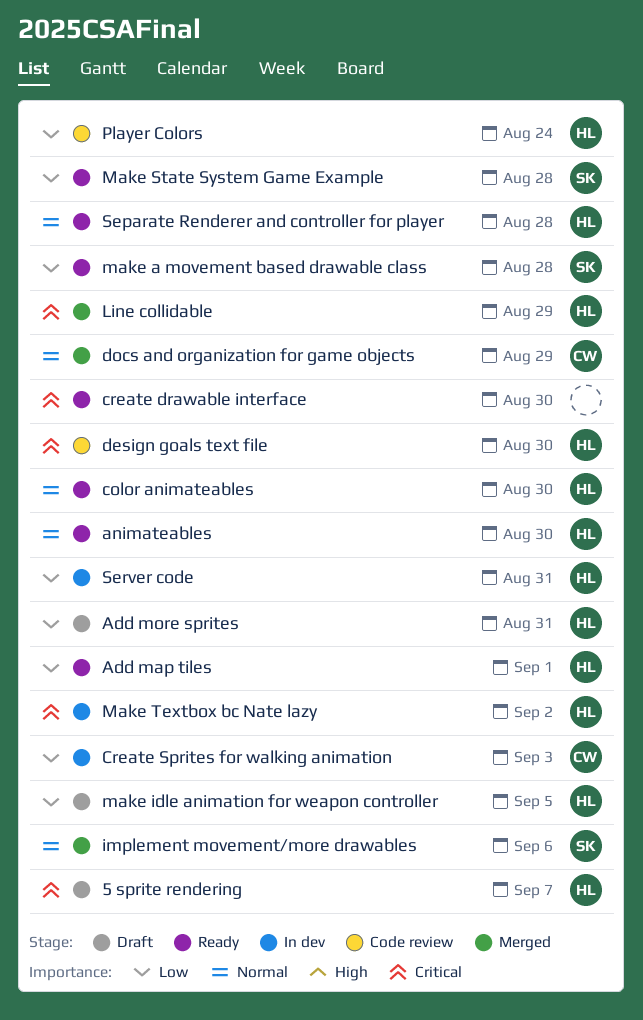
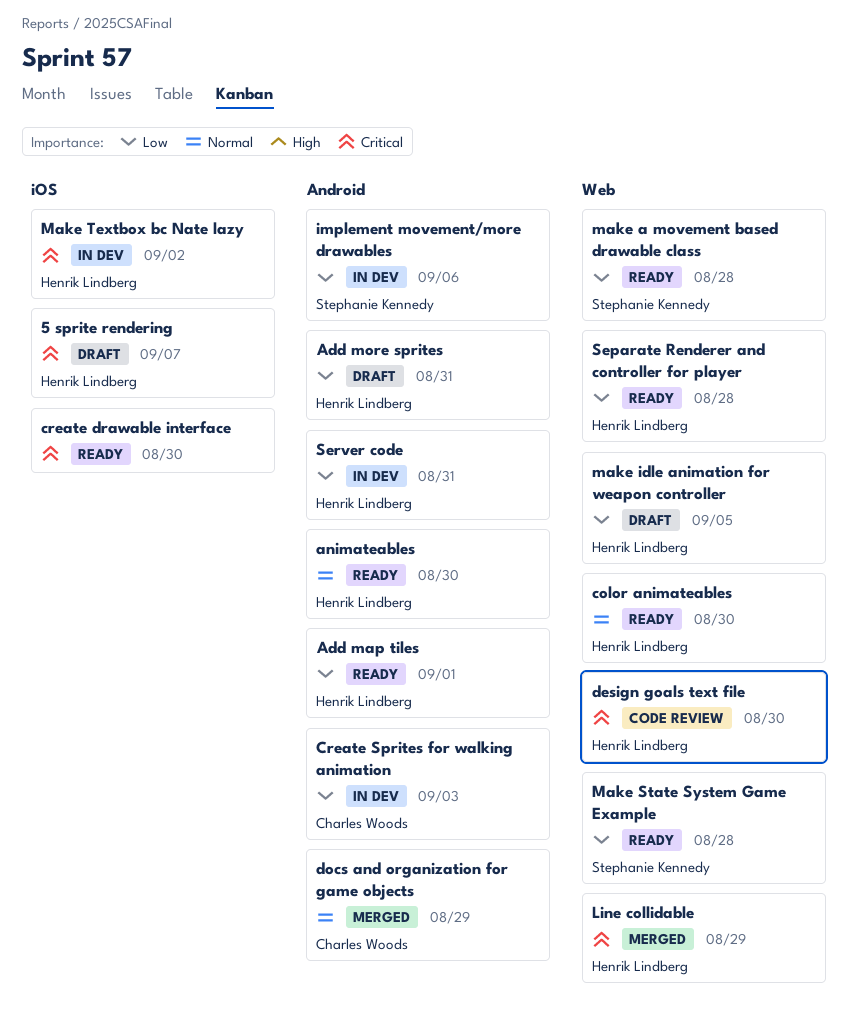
implement movement/more drawables, status: Merged -> In dev
implement movement/more drawables, priority: Normal -> Low
Player Colors: present -> none
Separate Renderer and controller for player, priority: Normal -> Low

